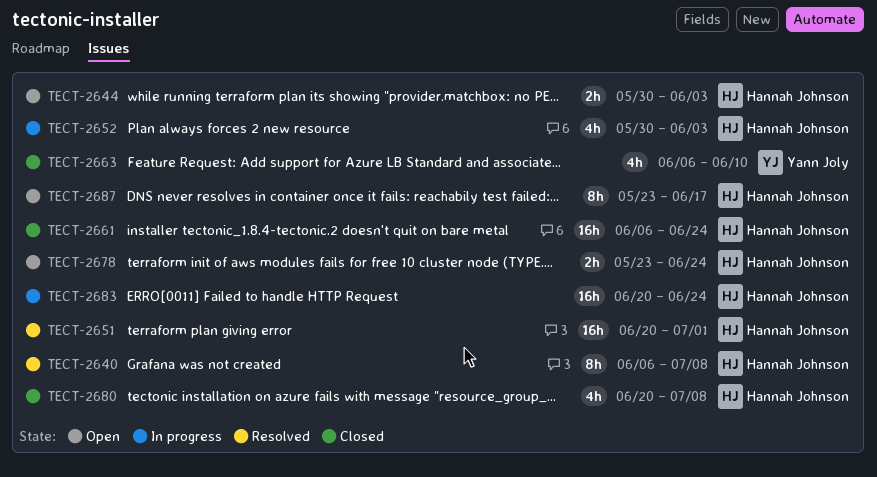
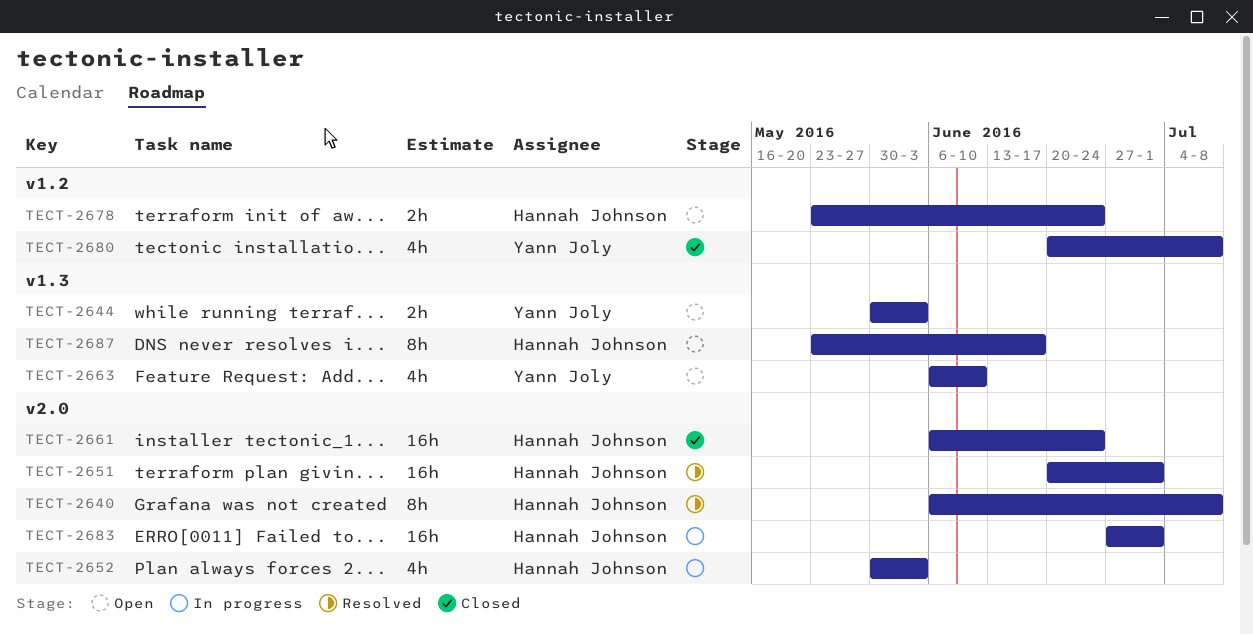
TECT-2644, owner: Hannah Johnson -> Yann Joly
TECT-2663, status: Closed -> Open
TECT-2680, owner: Hannah Johnson -> Yann Joly
TECT-2683, start: Jun 20 -> Jun 27
TECT-2683, due: Jun 24 -> Jul 1

